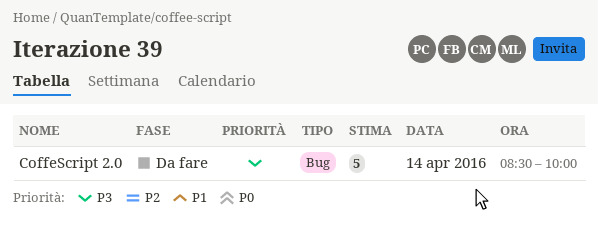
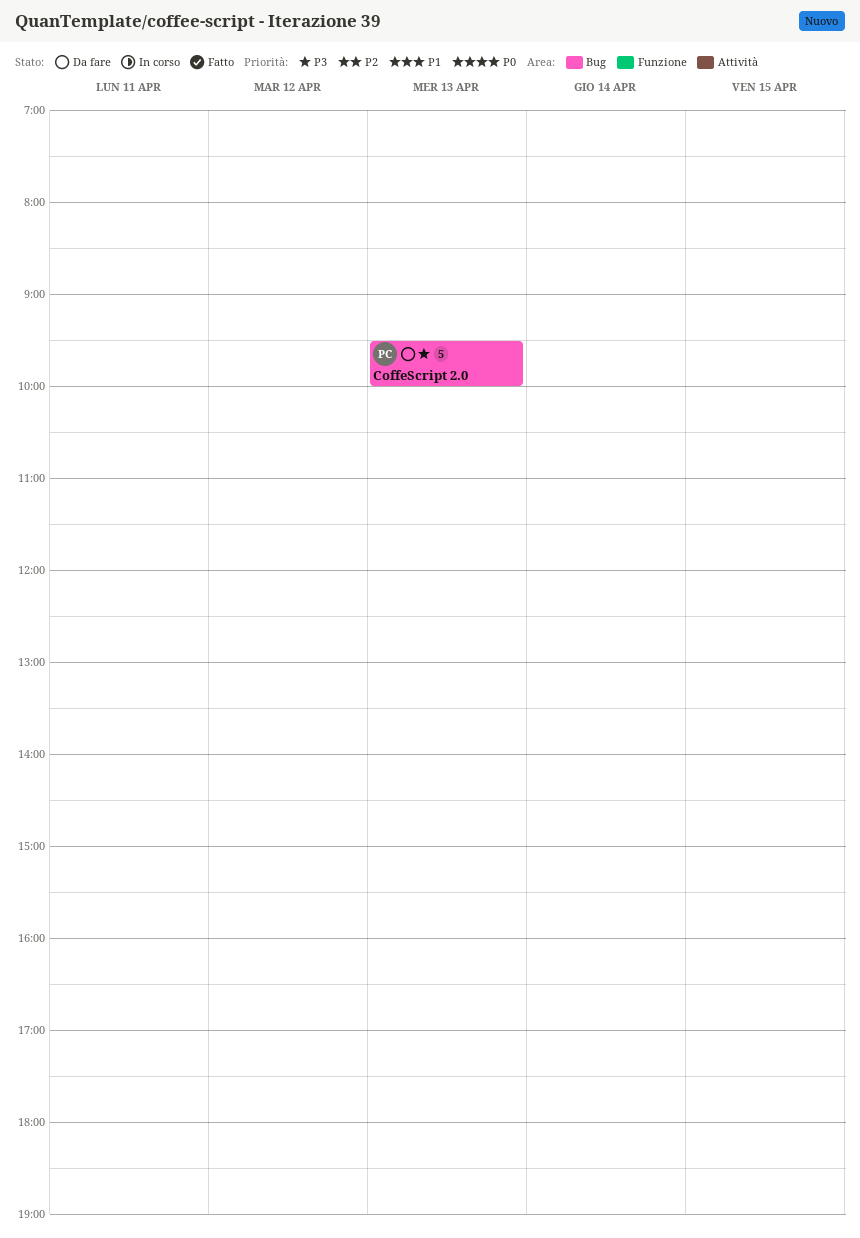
CoffeScript 2.0, day: Apr 14 -> Apr 13
CoffeScript 2.0, begins: 08:30 -> 09:30

